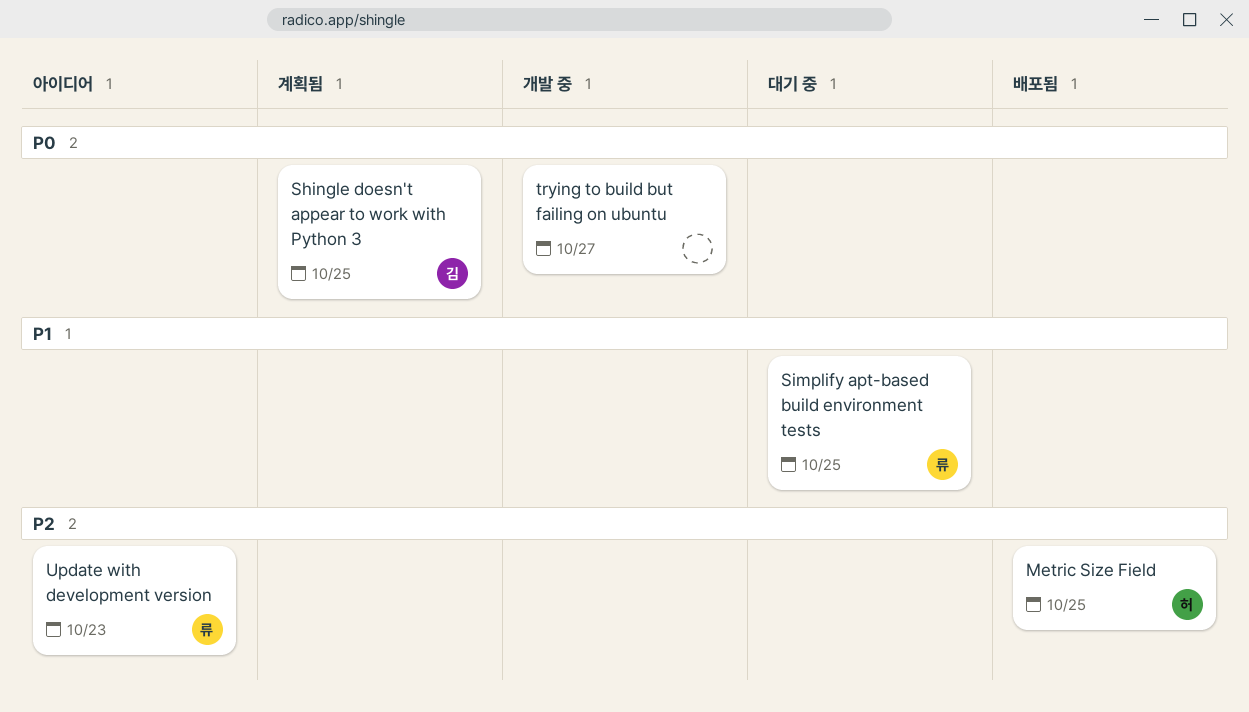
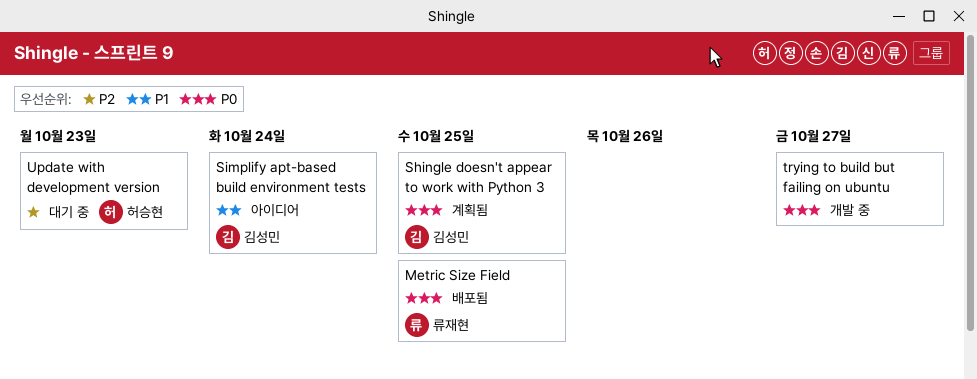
Metric Size Field, owner: 허승현 -> 류재현
Metric Size Field, priority: P2 -> P0
Simplify apt-based build environment tests, status: 대기 중 -> 아이디어
Simplify apt-based build environment tests, owner: 류재현 -> 김성민
Simplify apt-based build environment tests, due: Oct 25 -> Oct 24
Update with development version, status: 아이디어 -> 대기 중
Update with development version, owner: 류재현 -> 허승현

